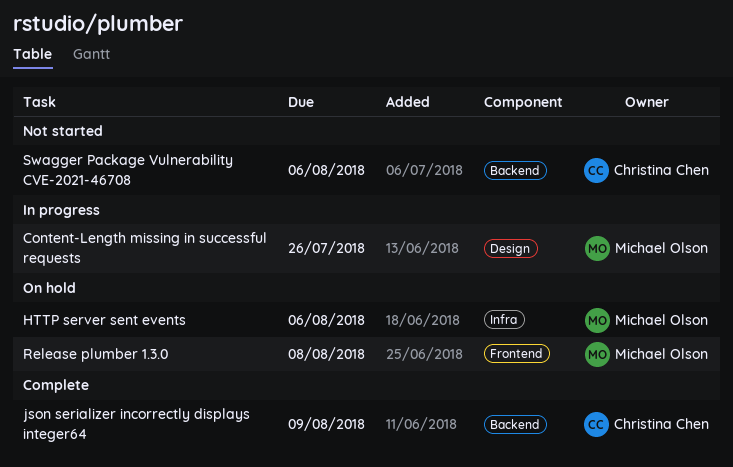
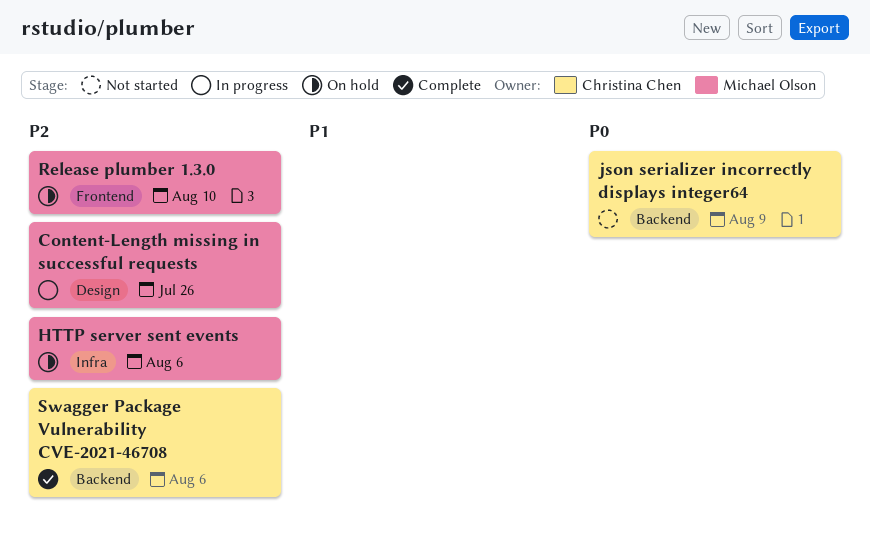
json serializer incorrectly displays integer64, status: Complete -> Not started
Release plumber 1.3.0, due: Aug 8 -> Aug 10
Swagger Package Vulnerability CVE-2021-46708, status: Not started -> Complete

